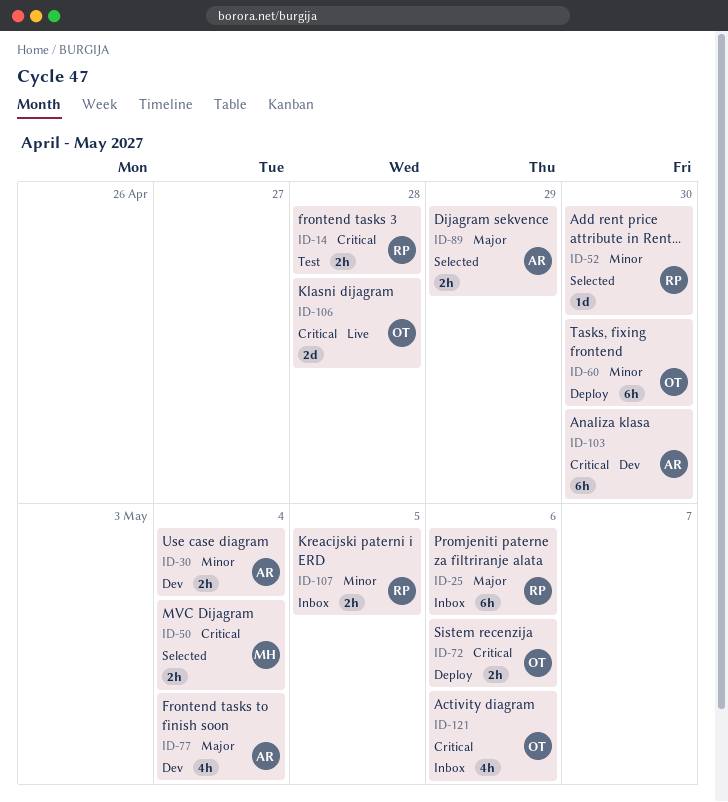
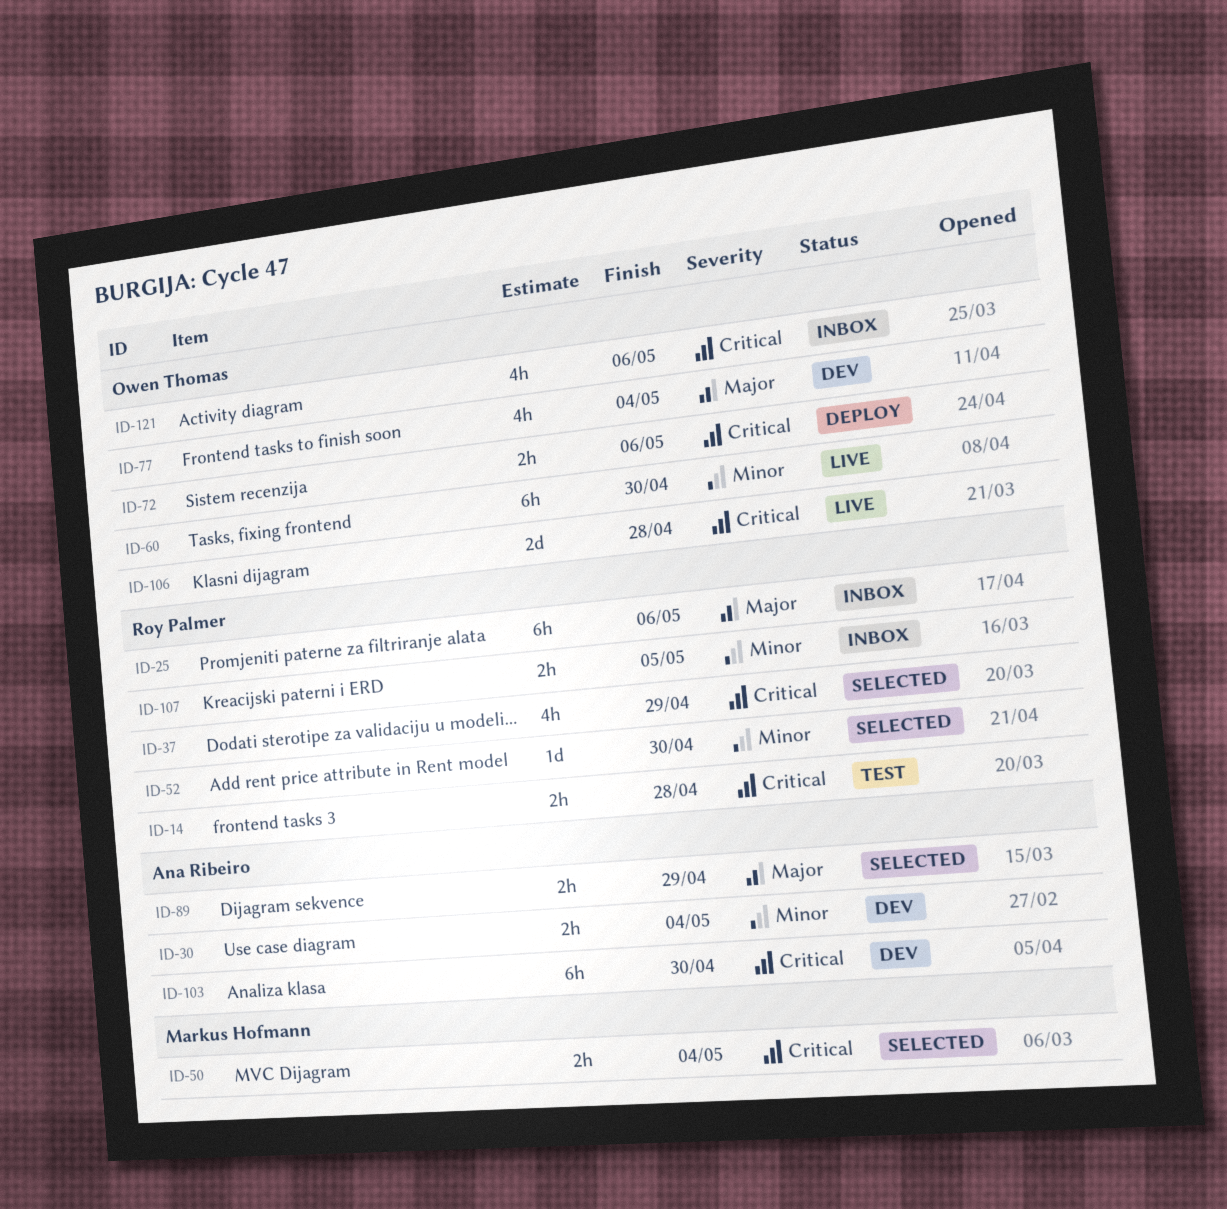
ID-37: none -> present
ID-60, status: Deploy -> Live
ID-77, owner: Ana Ribeiro -> Owen Thomas

